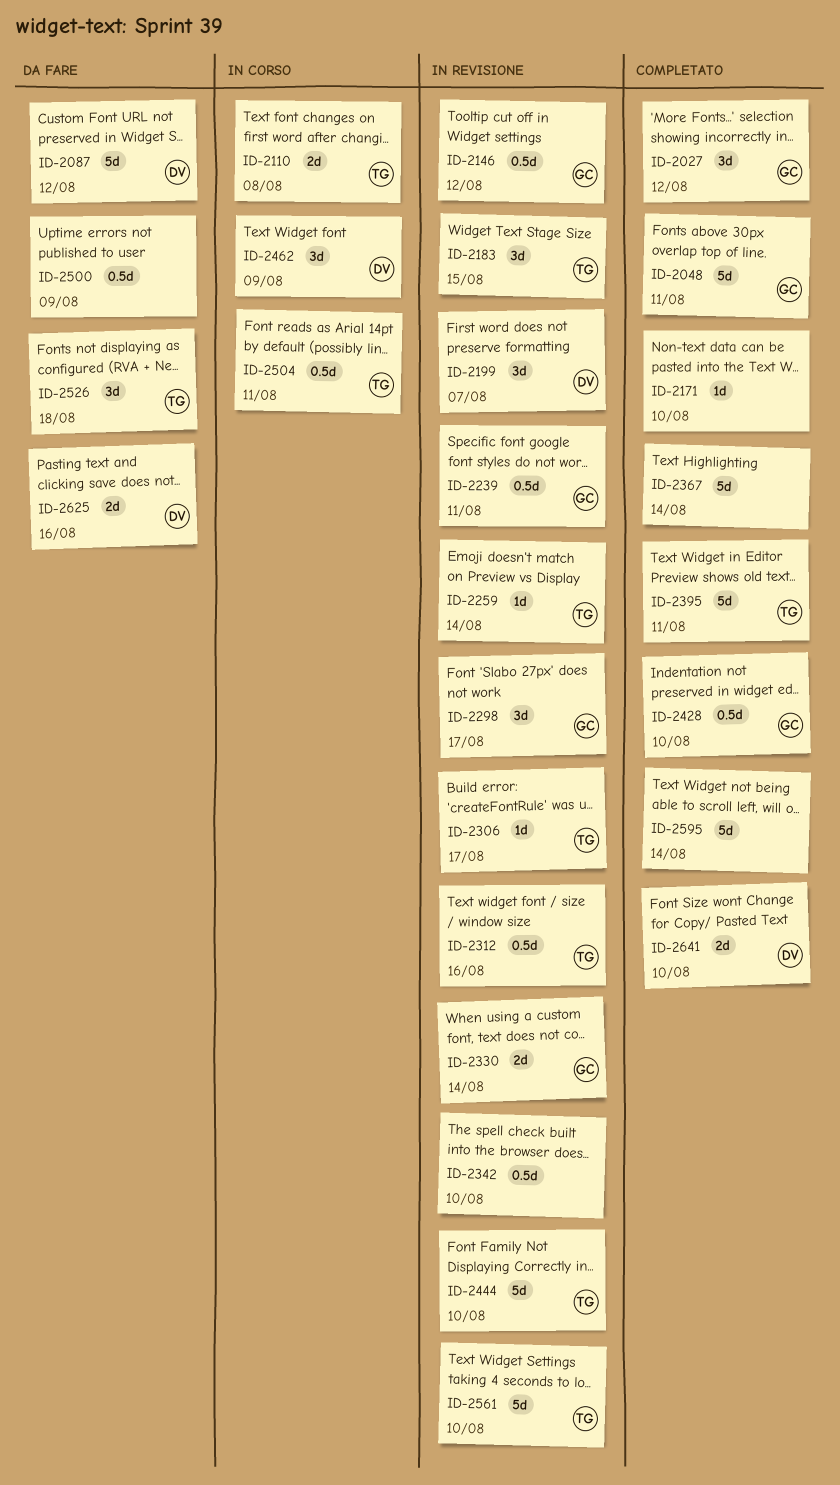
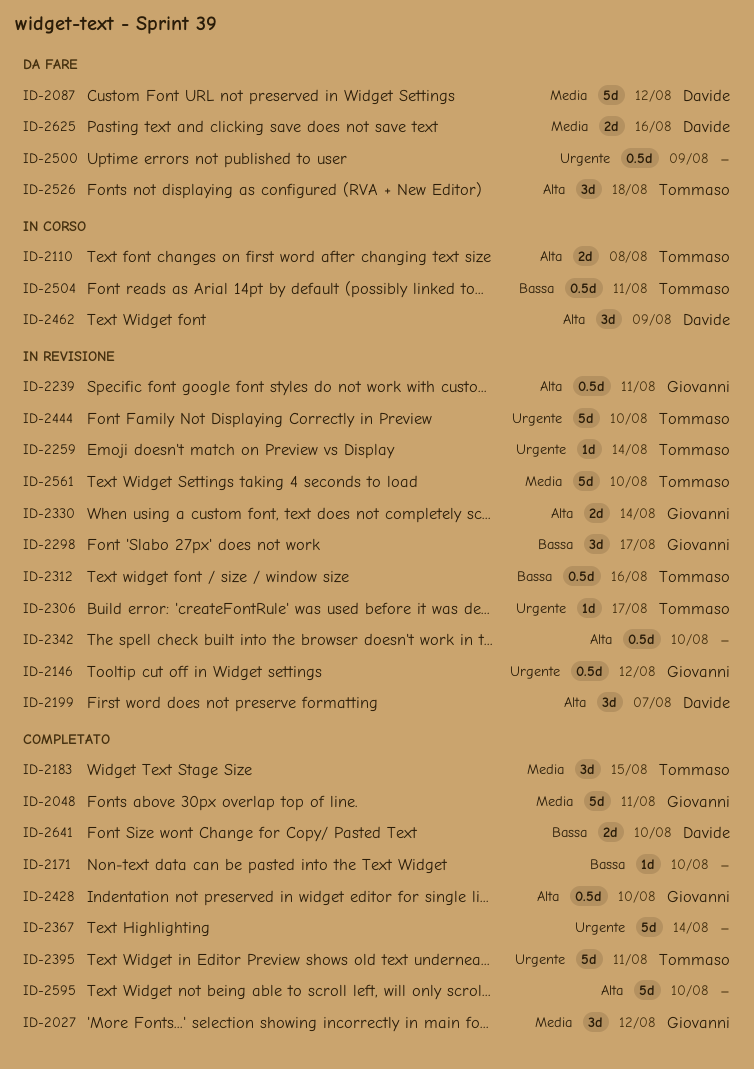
ID-2183, status: In revisione -> Completato
ID-2595, due: Aug 14 -> Aug 10

